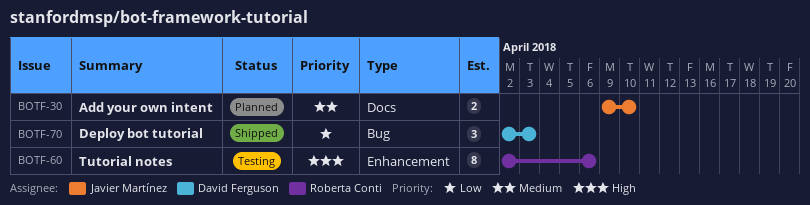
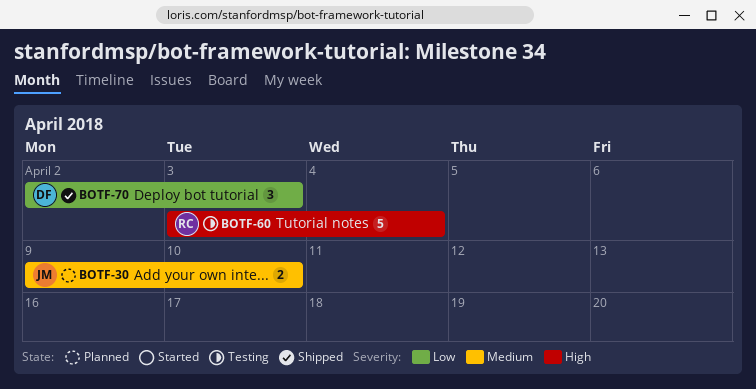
BOTF-60, estimate: 8 -> 5
BOTF-60, start: Apr 2 -> Apr 3
BOTF-60, due: Apr 6 -> Apr 4

